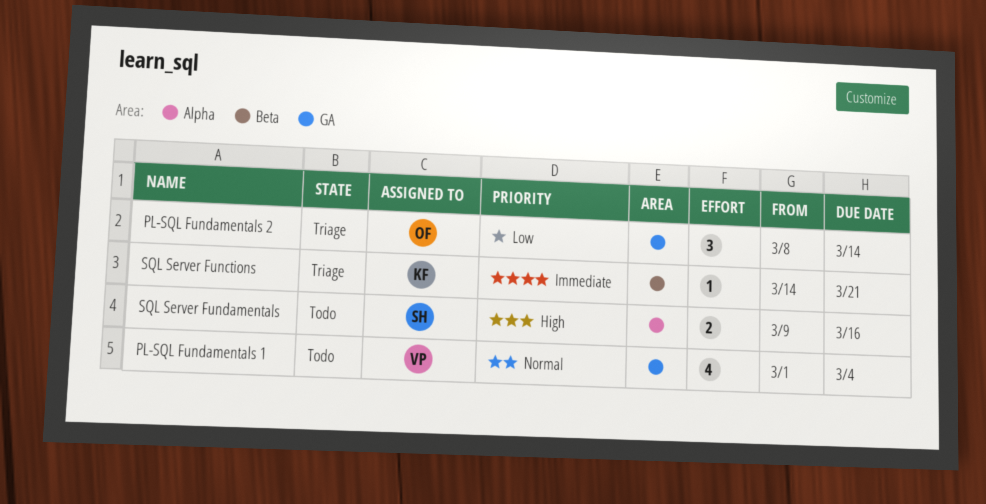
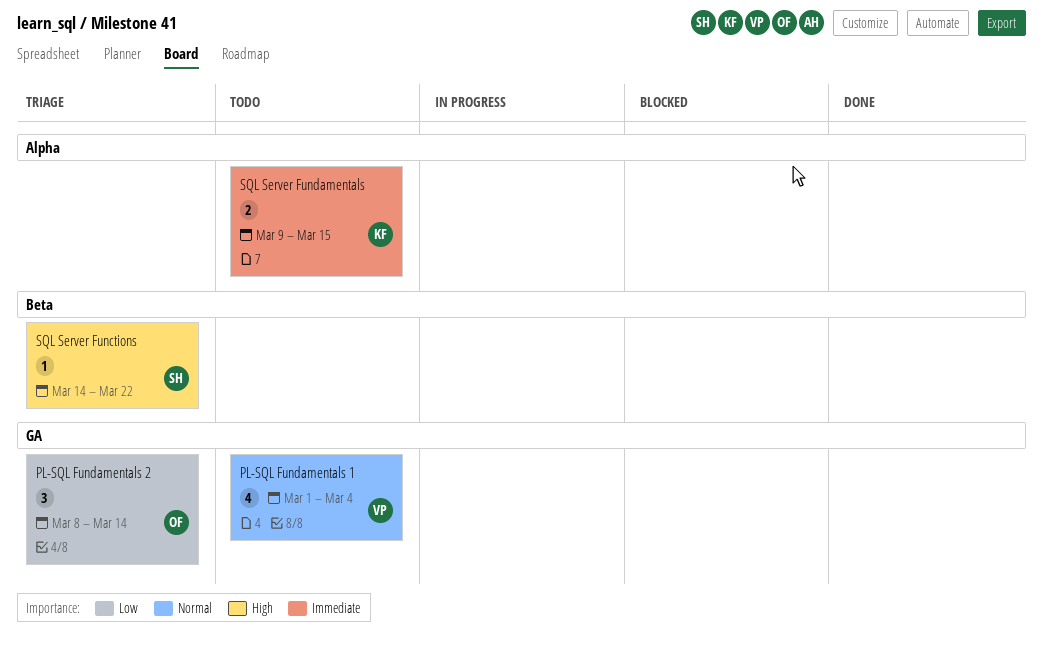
SQL Server Functions, owner: KF -> SH
SQL Server Functions, priority: Immediate -> High
SQL Server Functions, due: Mar 21 -> Mar 22
SQL Server Fundamentals, owner: SH -> KF
SQL Server Fundamentals, priority: High -> Immediate
SQL Server Fundamentals, due: Mar 16 -> Mar 15

